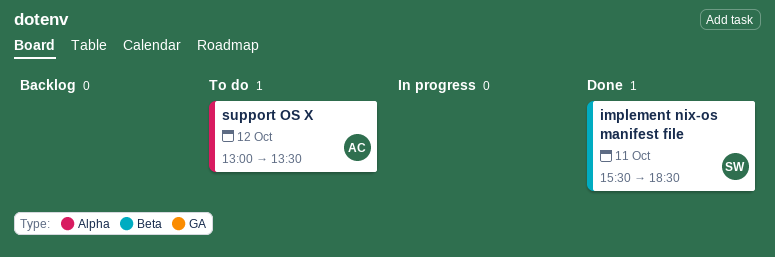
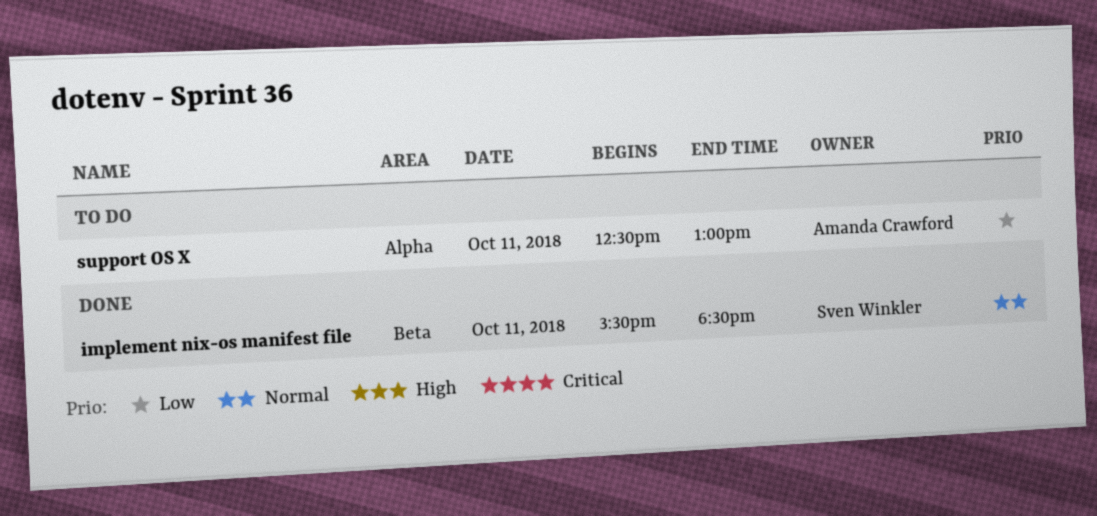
support OS X, day: Oct 12 -> Oct 11
support OS X, begins: 13:00 -> 12:30
support OS X, ends: 13:30 -> 13:00

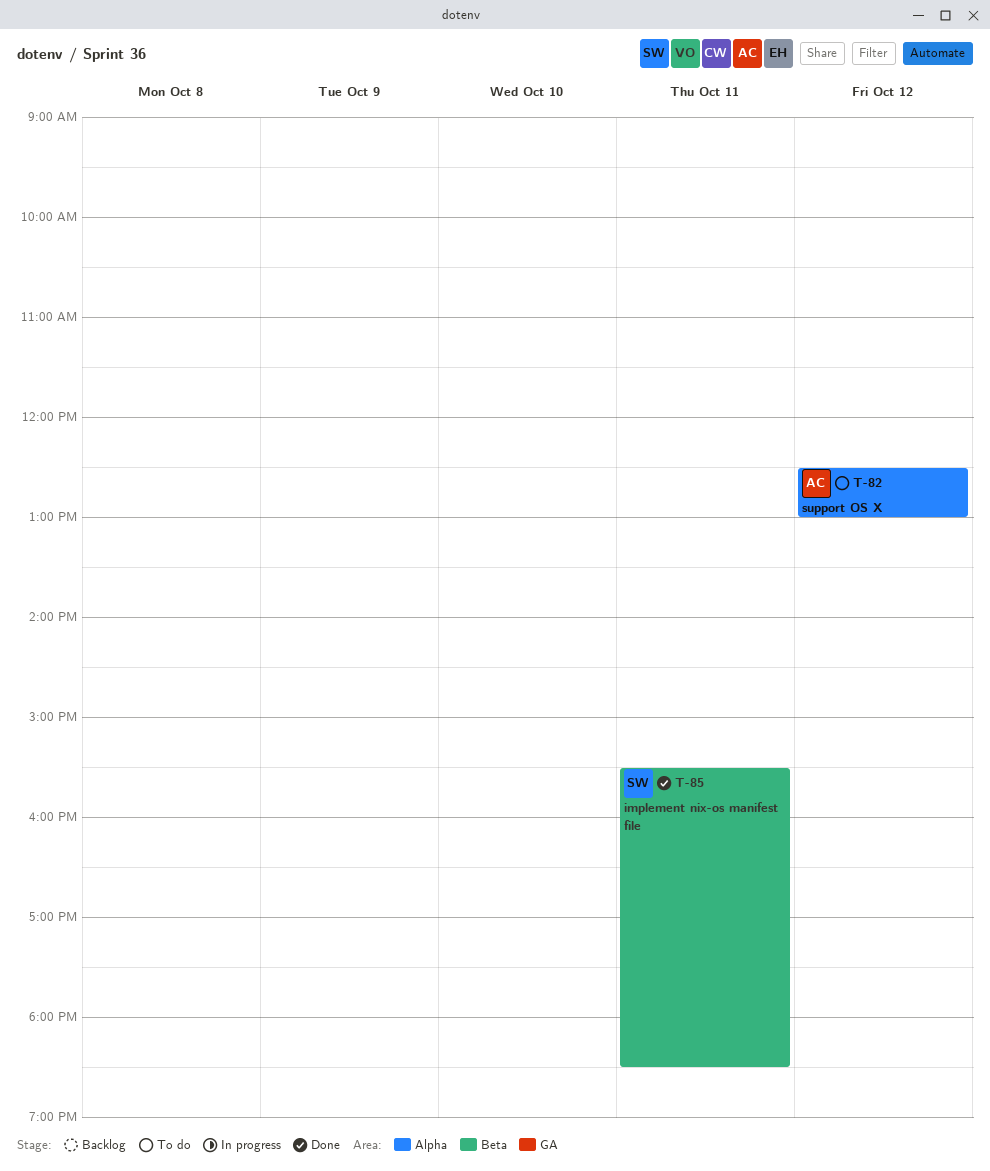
support OS X, day: Oct 11 -> Oct 12

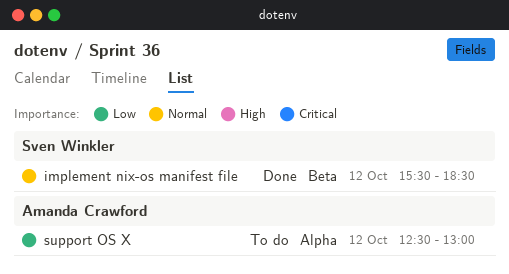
implement nix-os manifest file, day: Oct 11 -> Oct 12

